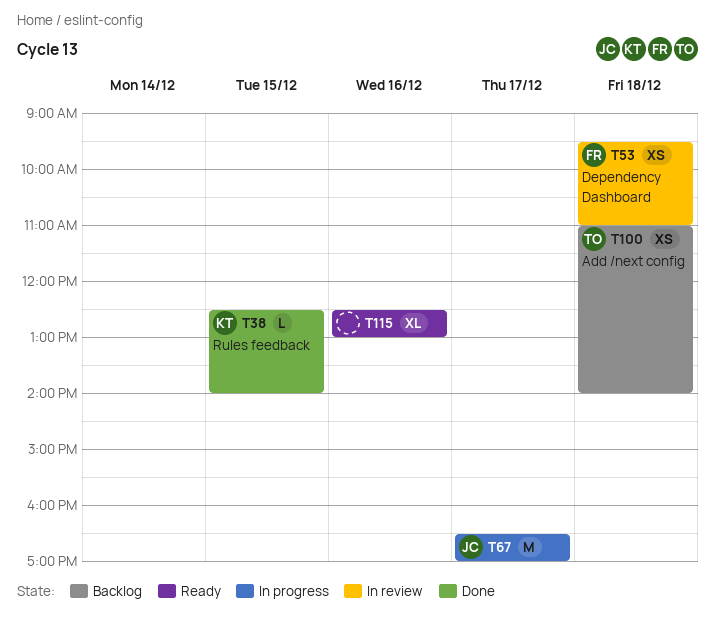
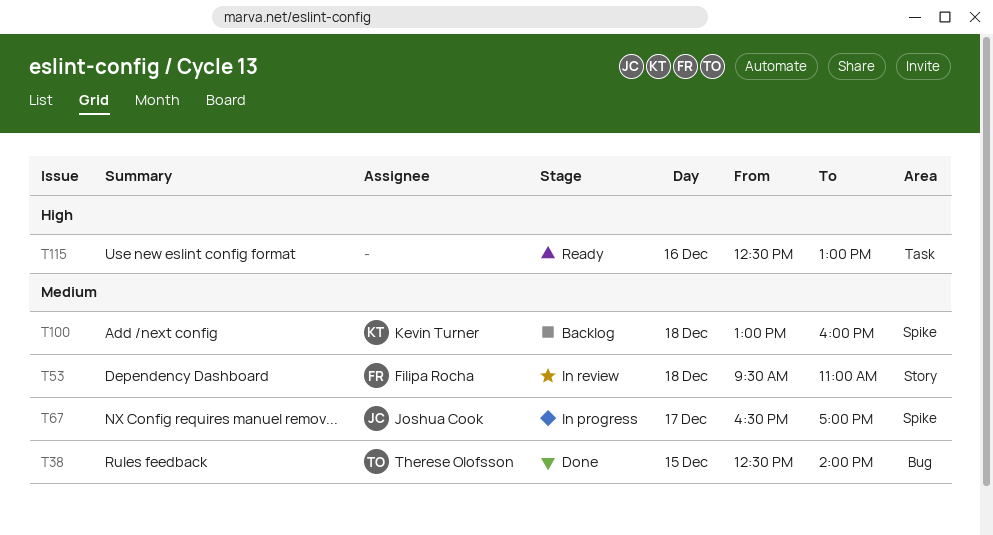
T38, owner: Kevin Turner -> Therese Olofsson
T100, owner: Therese Olofsson -> Kevin Turner
T100, begins: 11:00 -> 13:00
T100, ends: 14:00 -> 16:00

